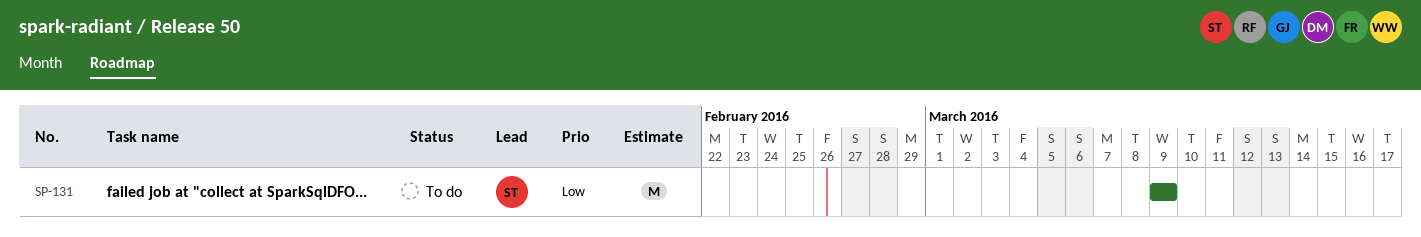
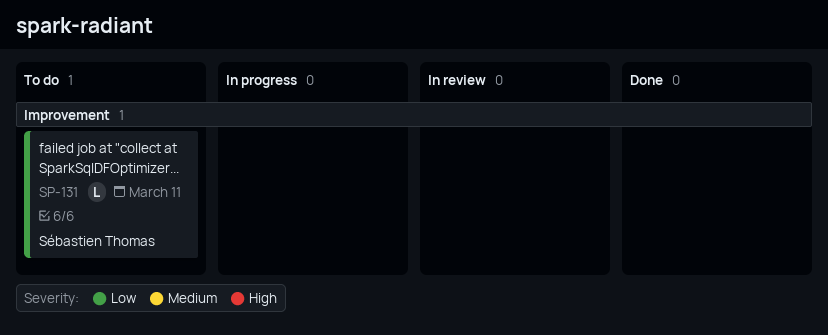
SP-131, estimate: M -> L
SP-131, due: Mar 9 -> Mar 11

